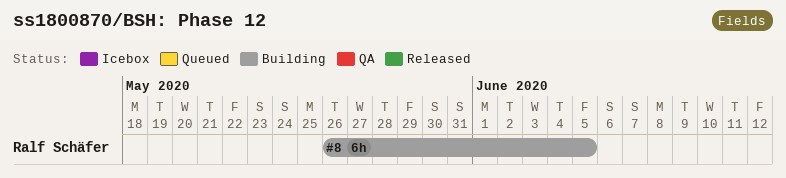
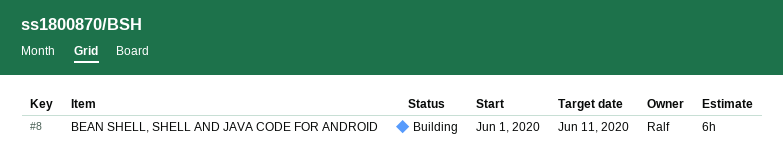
#8, start: May 26 -> Jun 1
#8, due: Jun 5 -> Jun 11

